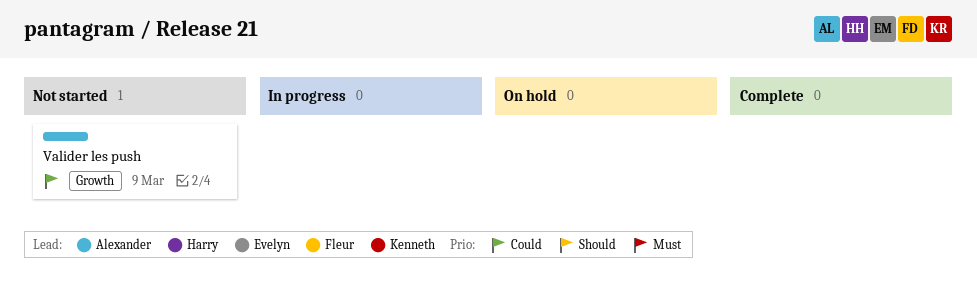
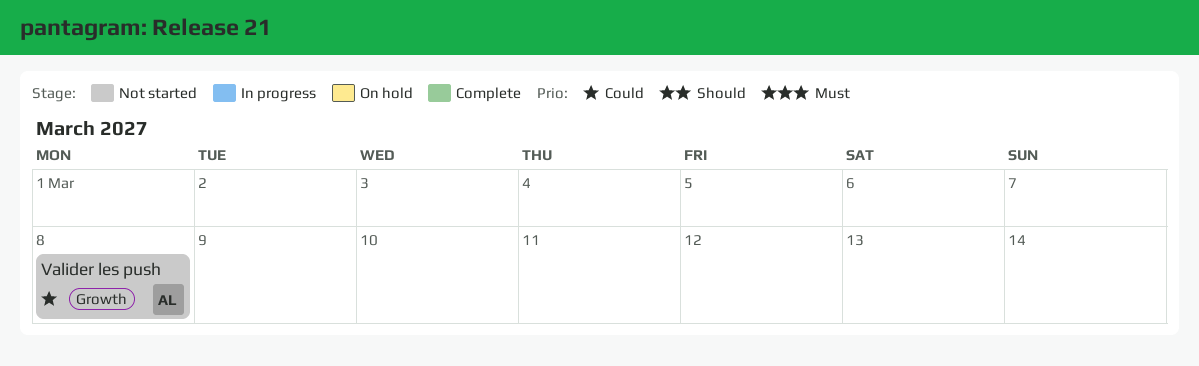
Valider les push, due: Mar 9 -> Mar 8

